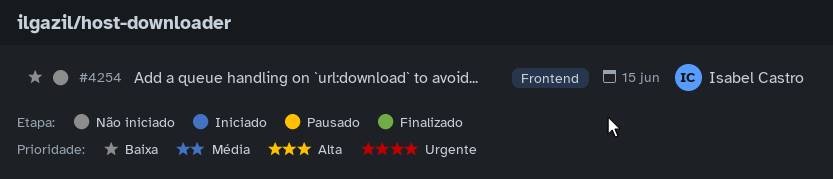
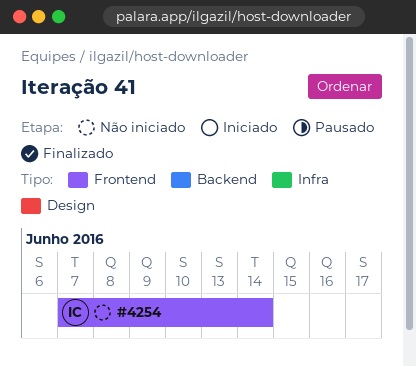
#4254, due: Jun 15 -> Jun 14

